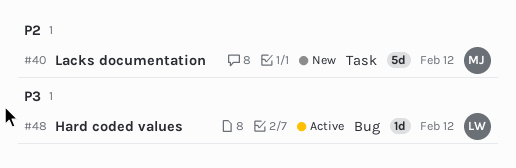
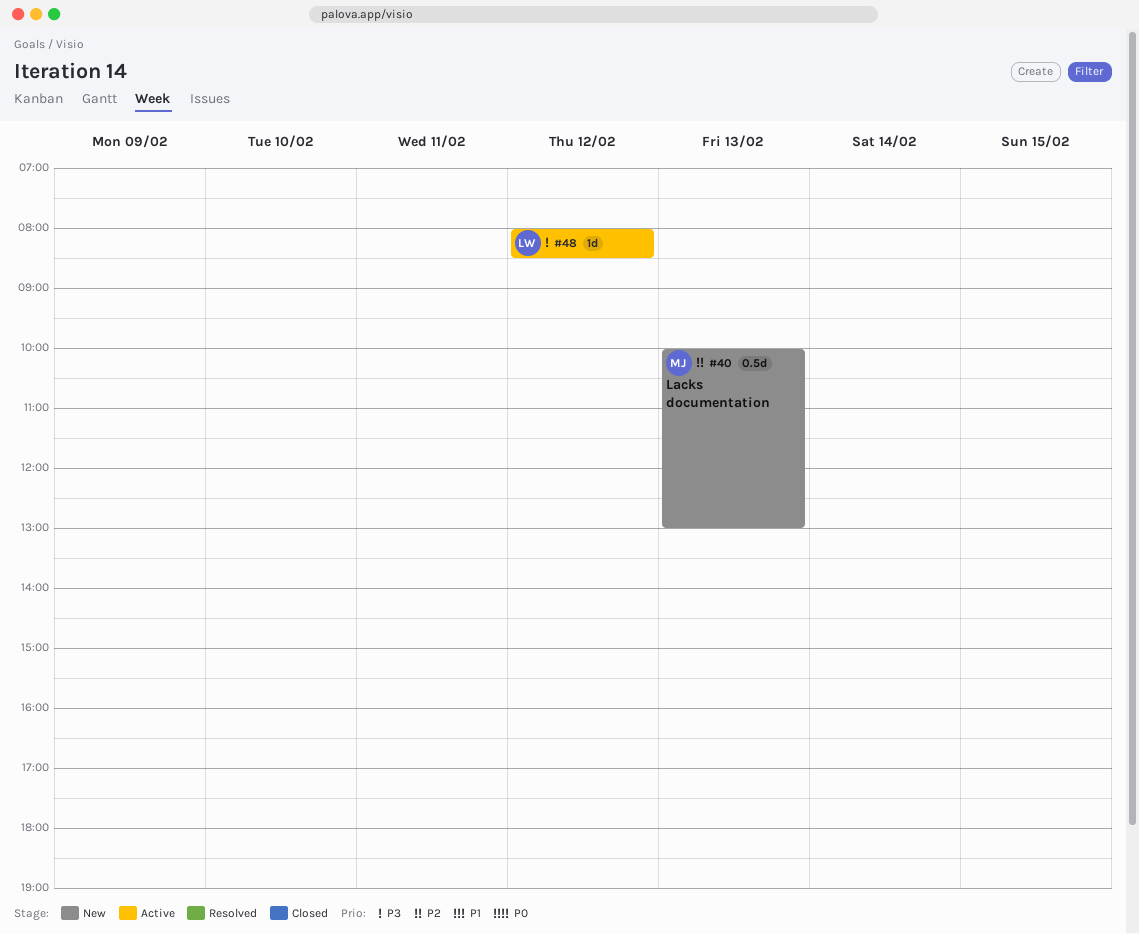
#40, estimate: 5d -> 0.5d
#40, day: Feb 12 -> Feb 13

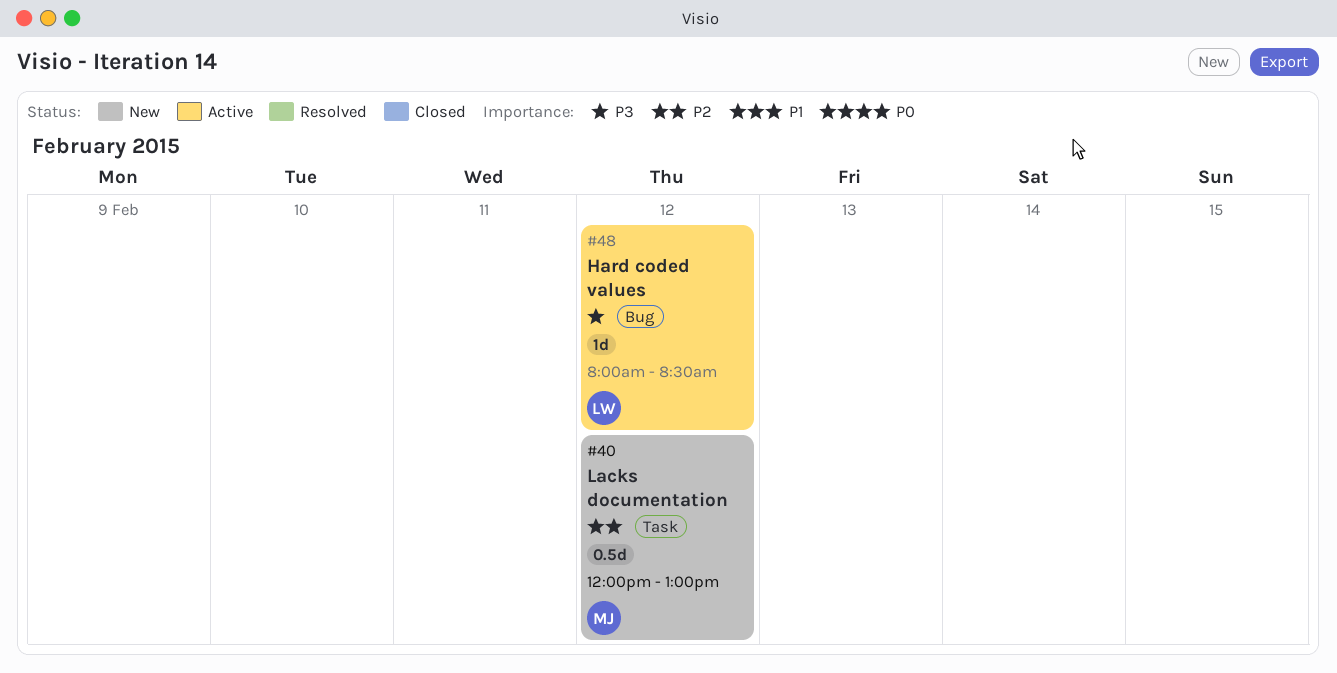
#40, day: Feb 13 -> Feb 12
#40, begins: 10:00 -> 12:00

